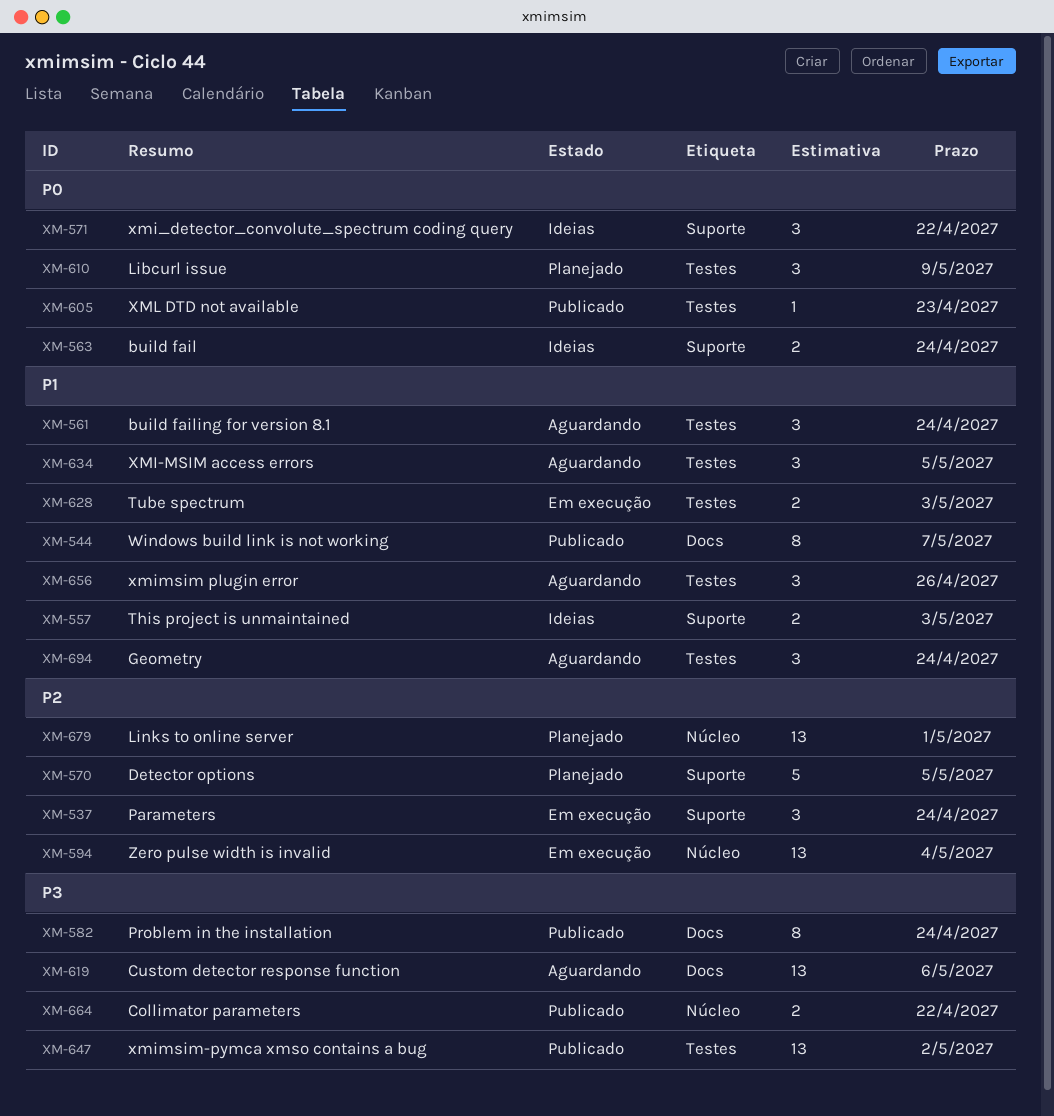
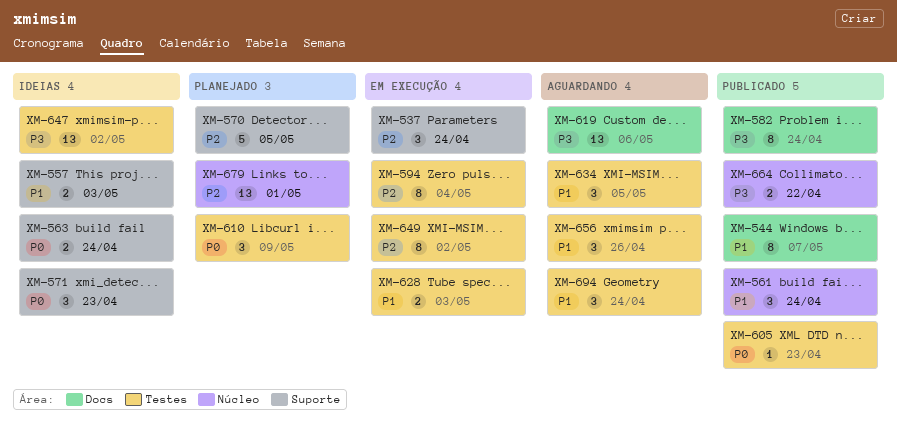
XM-561, status: Aguardando -> Publicado
XM-561, label: Testes -> Núcleo
XM-571, due: Apr 22 -> Apr 23
XM-594, label: Núcleo -> Testes
XM-594, estimate: 13 -> 8
XM-647, status: Publicado -> Ideias
XM-649: none -> present

